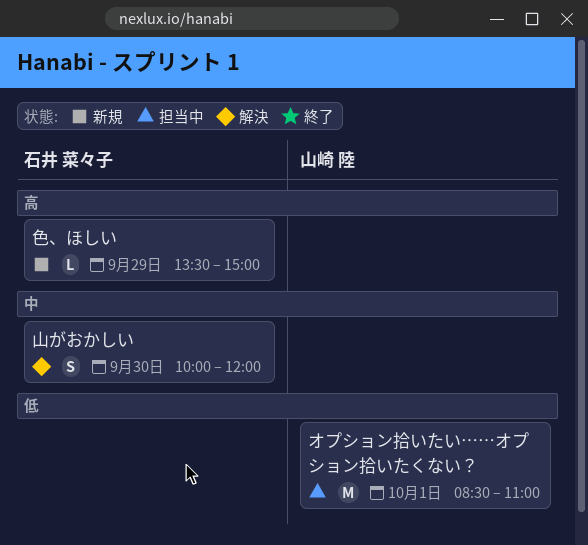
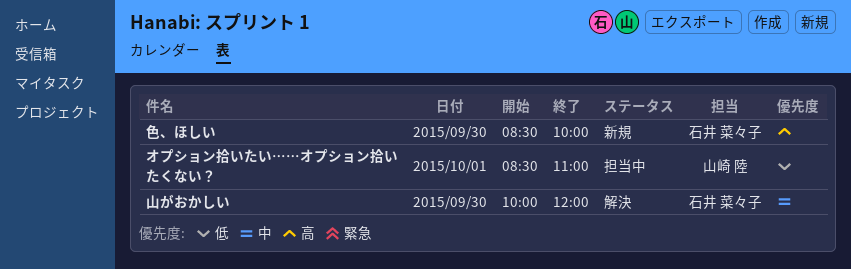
色、ほしい, day: Sep 29 -> Sep 30
色、ほしい, begins: 13:30 -> 08:30
色、ほしい, ends: 15:00 -> 10:00

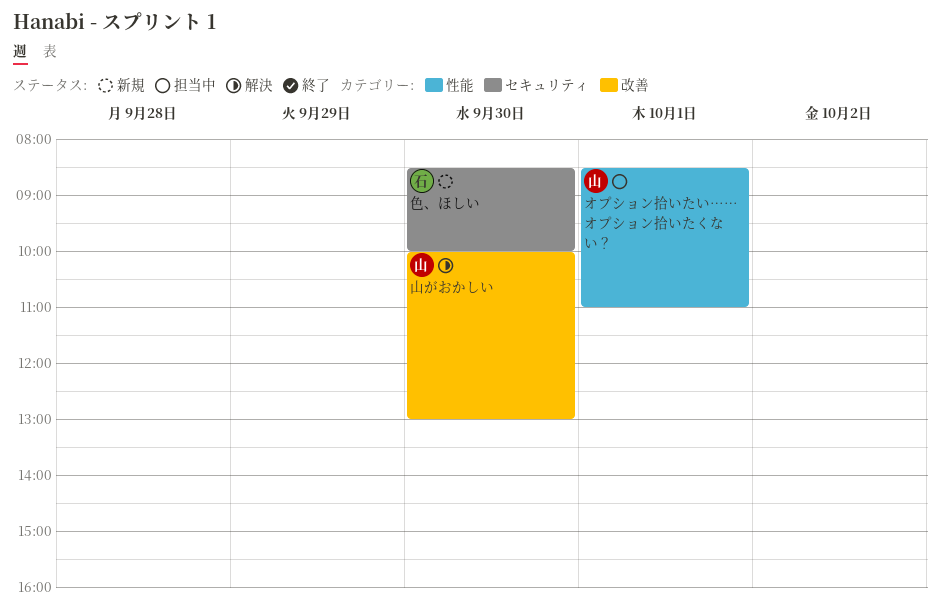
山がおかしい, owner: 石井 菜々子 -> 山崎 陸
山がおかしい, ends: 12:00 -> 13:00

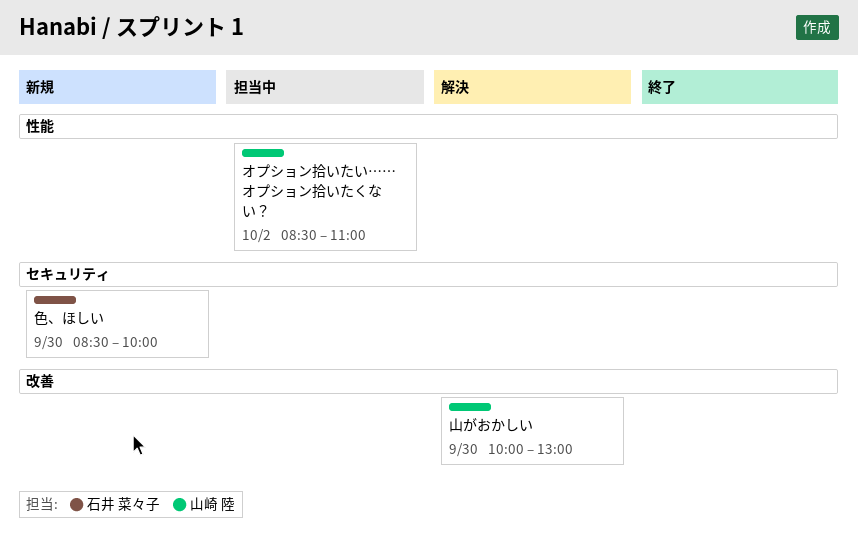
オプション拾いたい……オプション拾いたくない？, day: Oct 1 -> Oct 2

